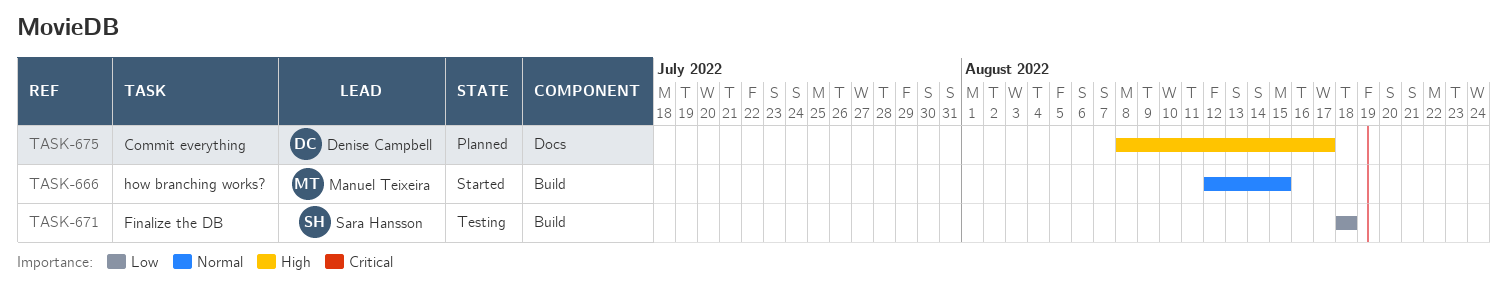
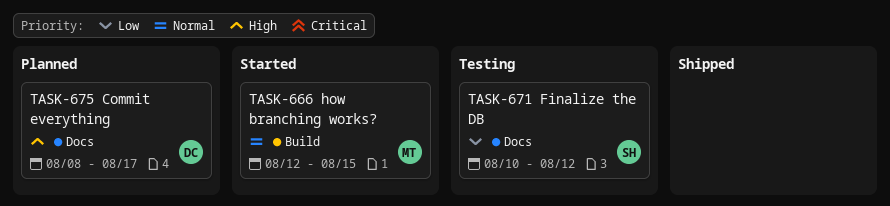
TASK-671, label: Build -> Docs
TASK-671, start: Aug 18 -> Aug 10
TASK-671, due: Aug 18 -> Aug 12

